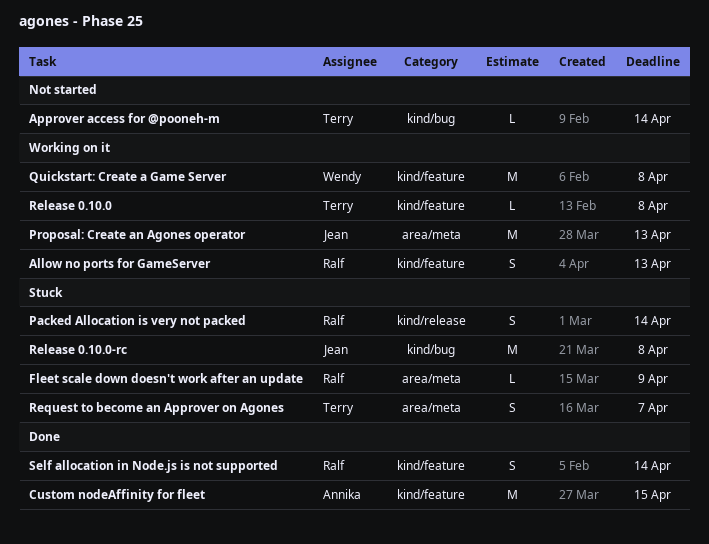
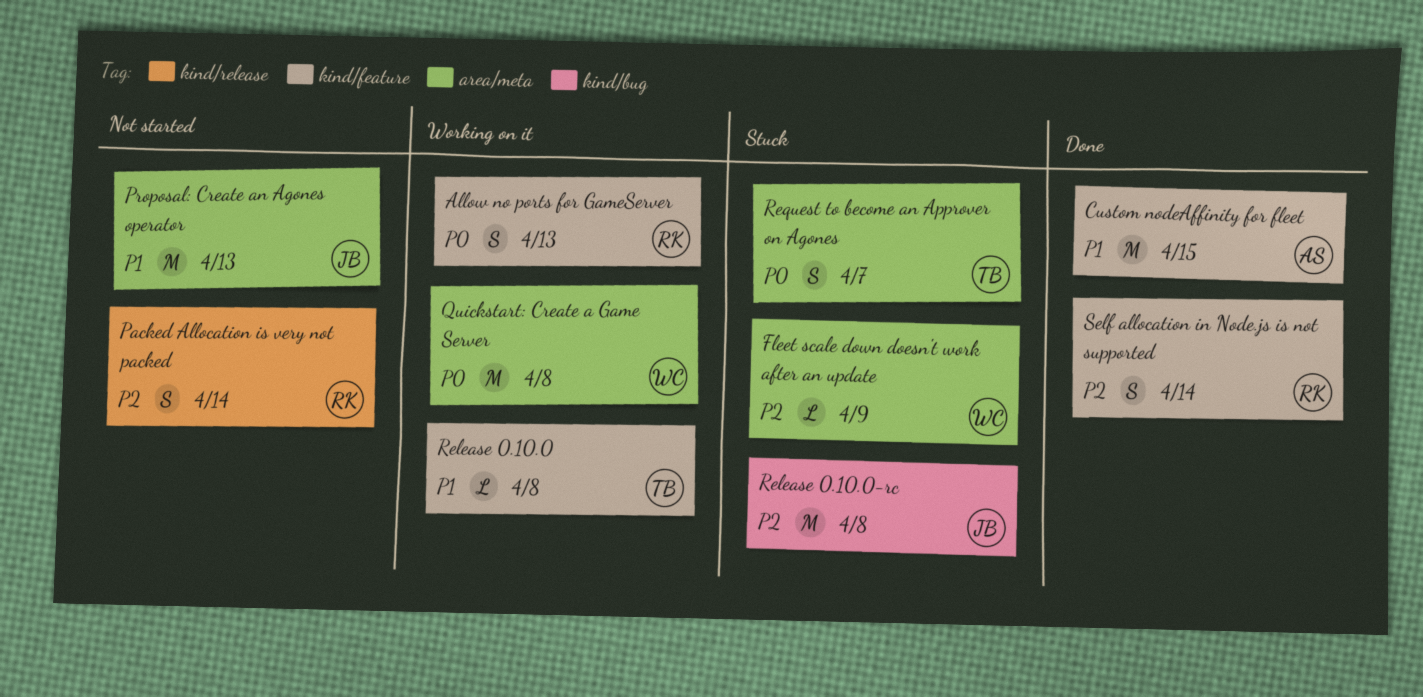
Approver access for @pooneh-m: present -> none
Fleet scale down doesn't work after an update, owner: Ralf -> Wendy
Packed Allocation is very not packed, status: Stuck -> Not started
Proposal: Create an Agones operator, status: Working on it -> Not started
Quickstart: Create a Game Server, label: kind/feature -> area/meta

